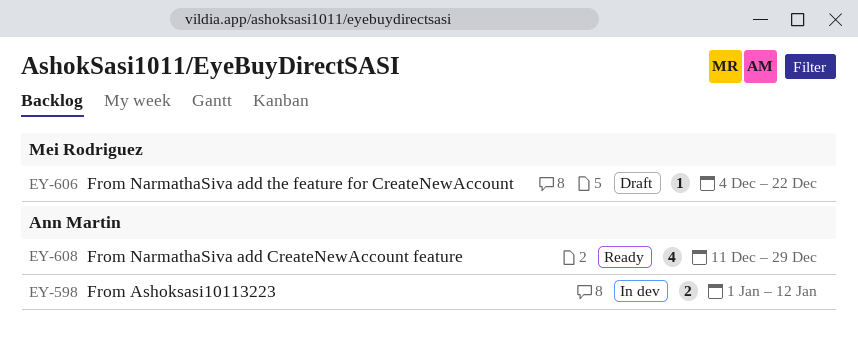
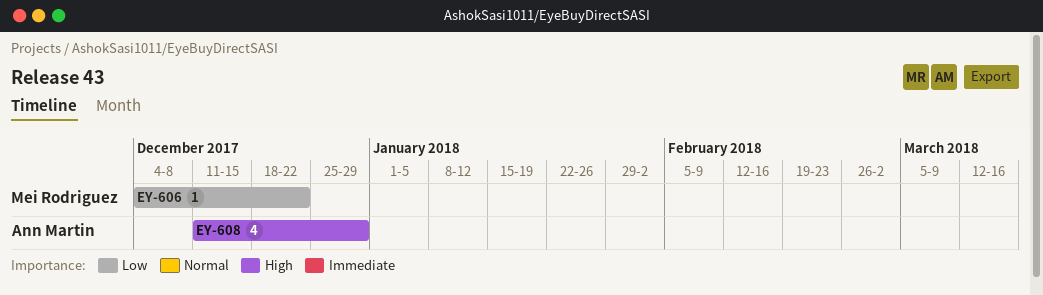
EY-598: present -> none

